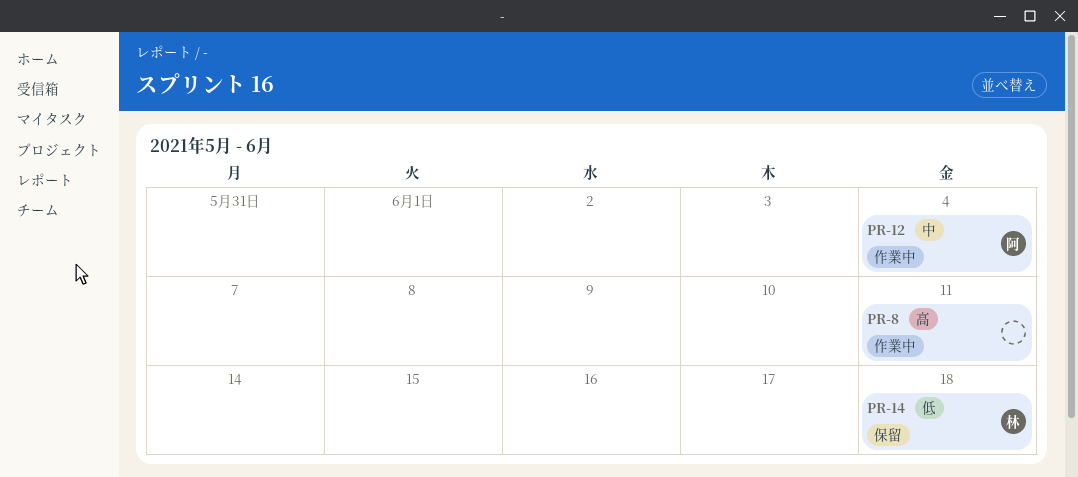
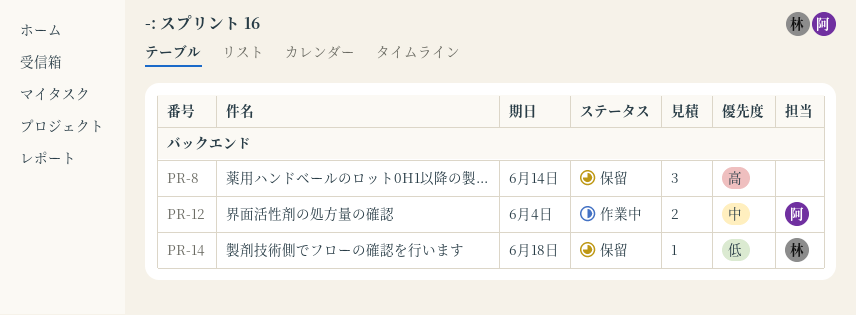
PR-8, status: 作業中 -> 保留
PR-8, due: Jun 11 -> Jun 14

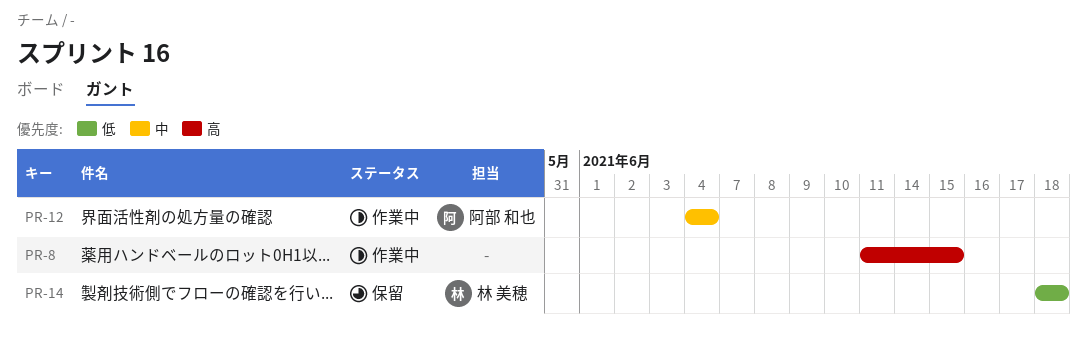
PR-8, status: 保留 -> 作業中
PR-8, due: Jun 14 -> Jun 15

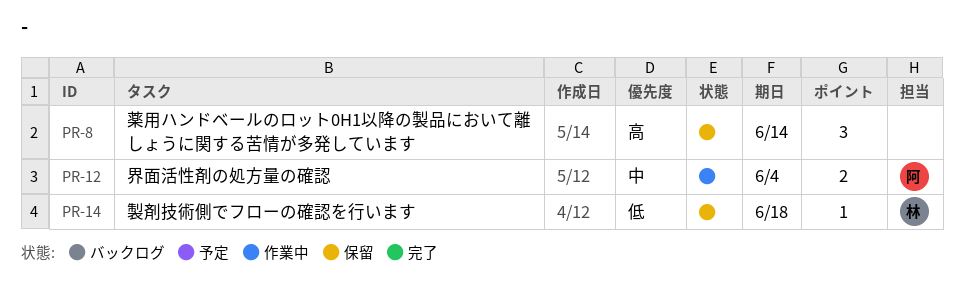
PR-8, status: 作業中 -> 保留
PR-8, due: Jun 15 -> Jun 14

